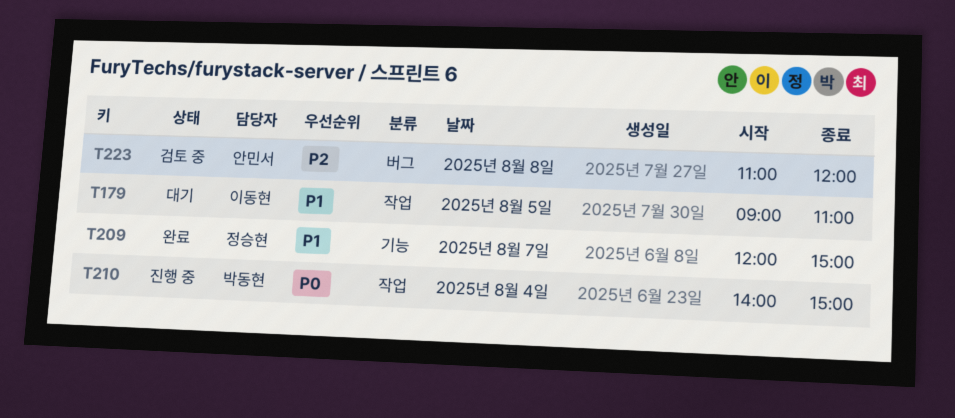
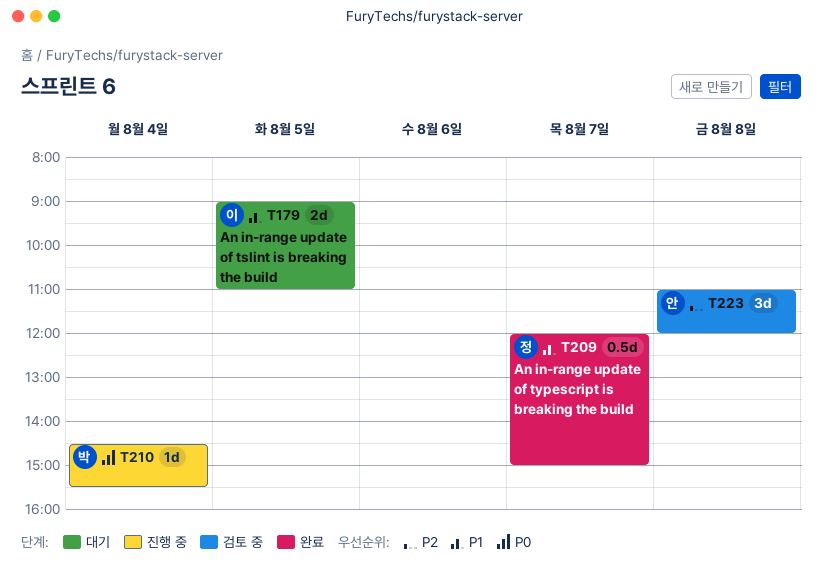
T210, begins: 14:00 -> 14:30
T210, ends: 15:00 -> 15:30

